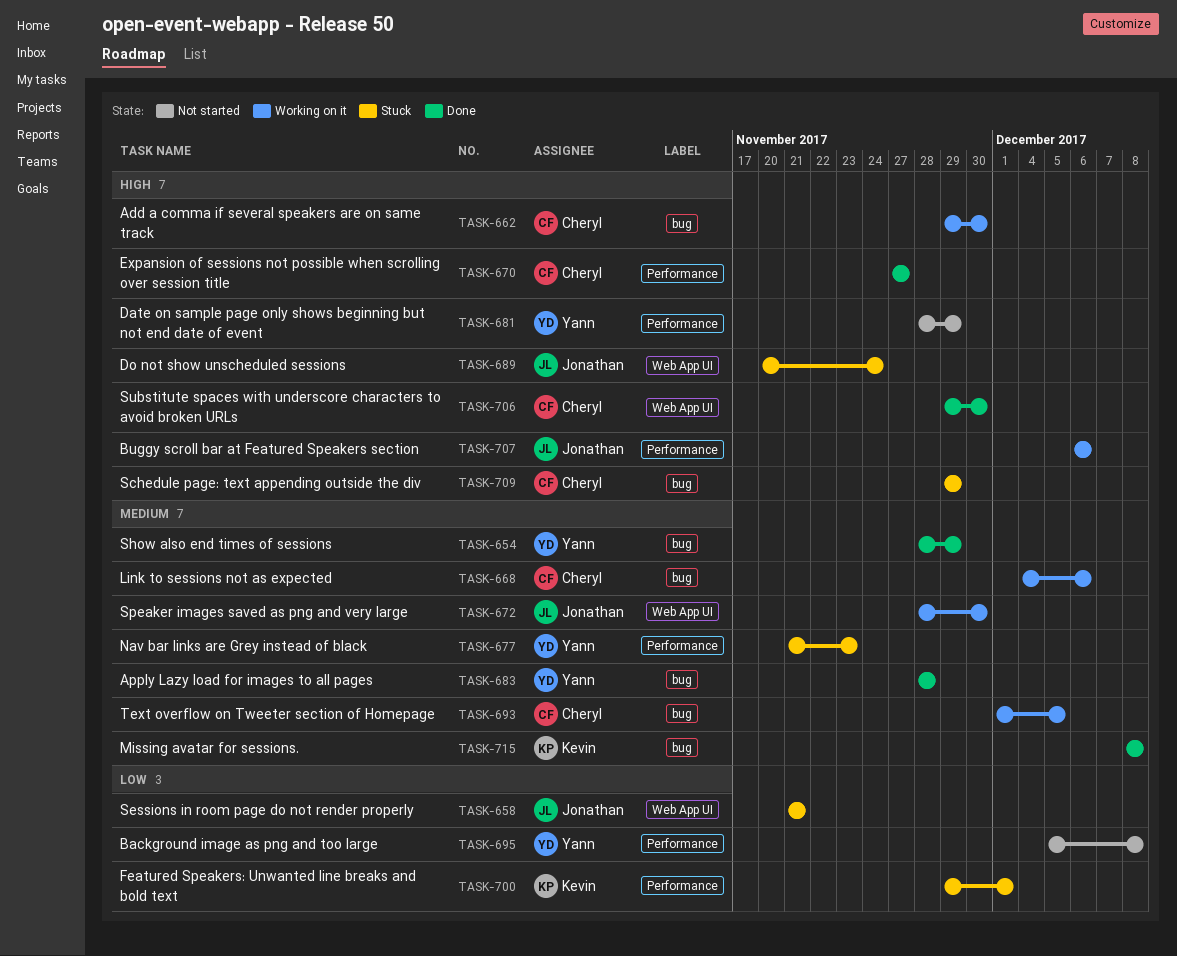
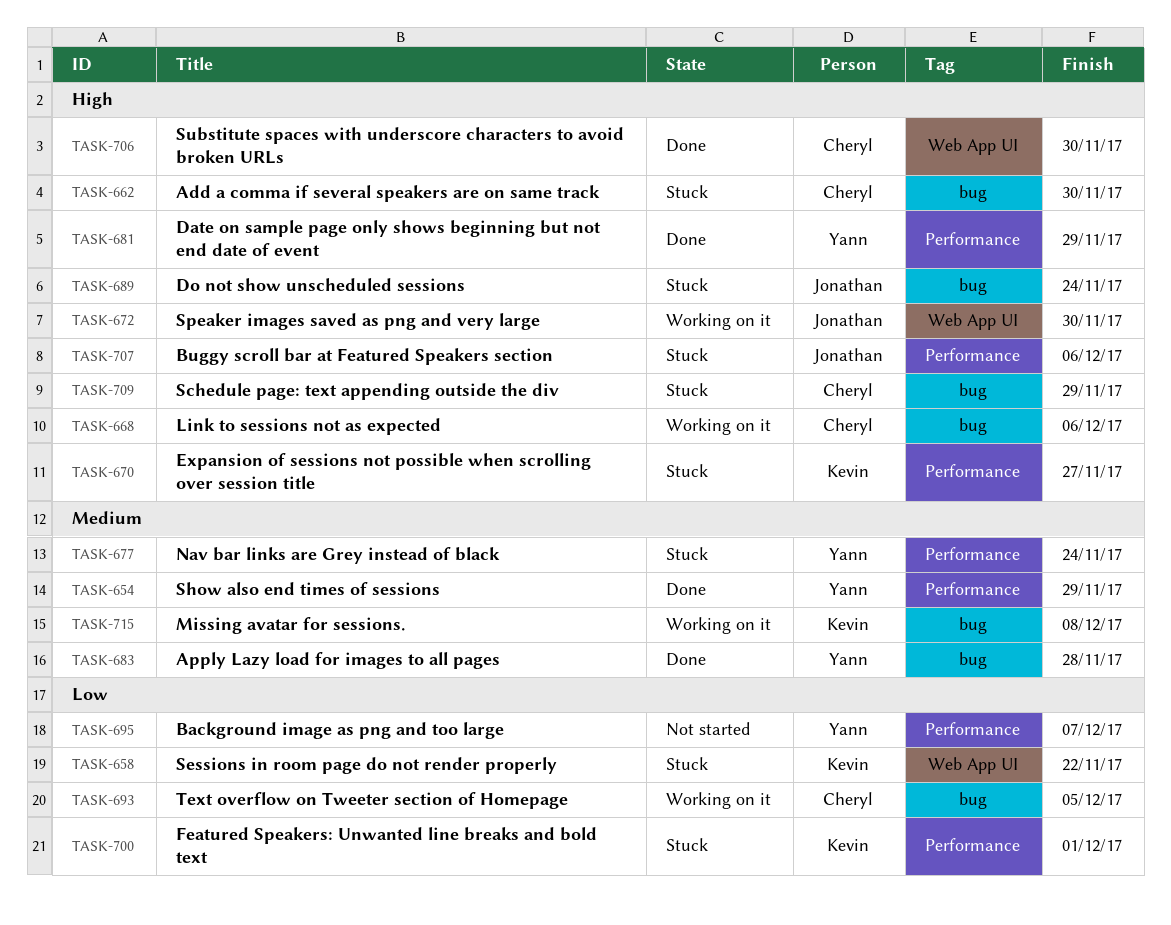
TASK-654, label: bug -> Performance
TASK-658, owner: Jonathan -> Kevin
TASK-658, due: Nov 21 -> Nov 22
TASK-662, status: Working on it -> Stuck
TASK-668, priority: Medium -> High
TASK-670, status: Done -> Stuck
TASK-670, owner: Cheryl -> Kevin
TASK-672, priority: Medium -> High
TASK-677, due: Nov 23 -> Nov 24
TASK-681, status: Not started -> Done
TASK-689, label: Web App UI -> bug
TASK-693, priority: Medium -> Low
TASK-695, due: Dec 8 -> Dec 7
TASK-707, status: Working on it -> Stuck
TASK-715, status: Done -> Working on it

